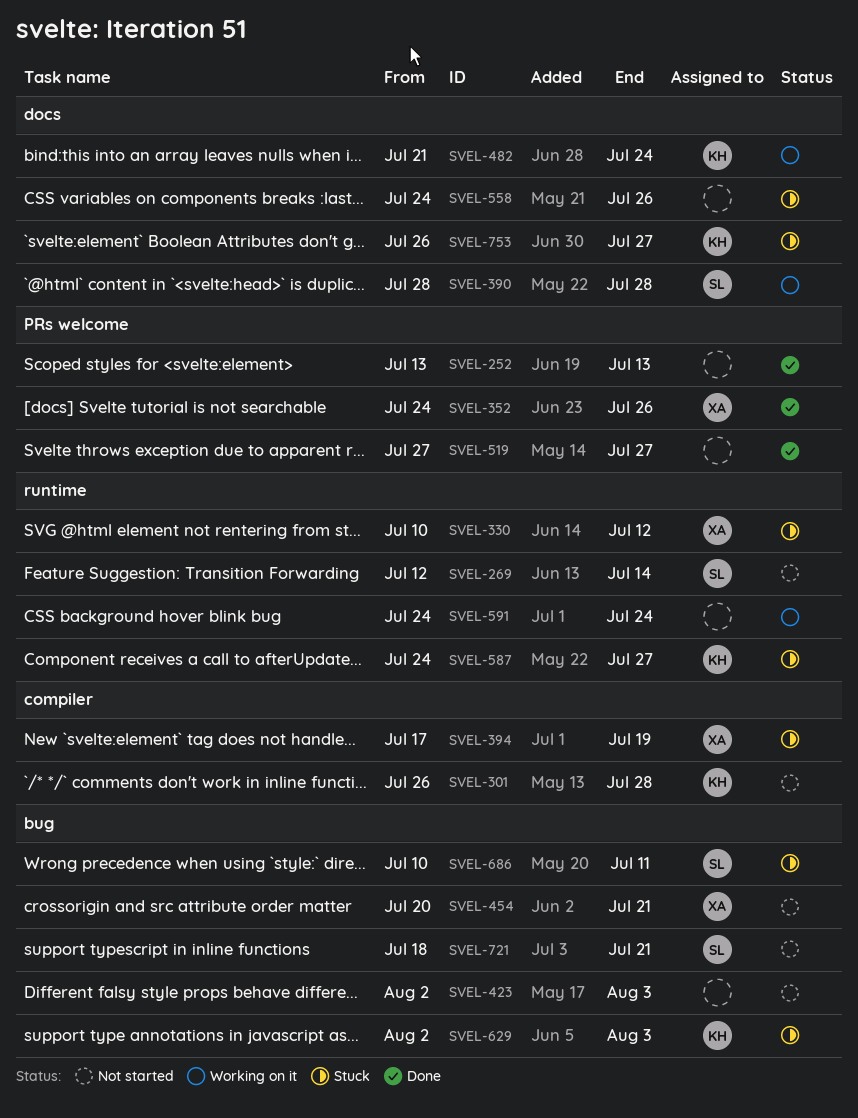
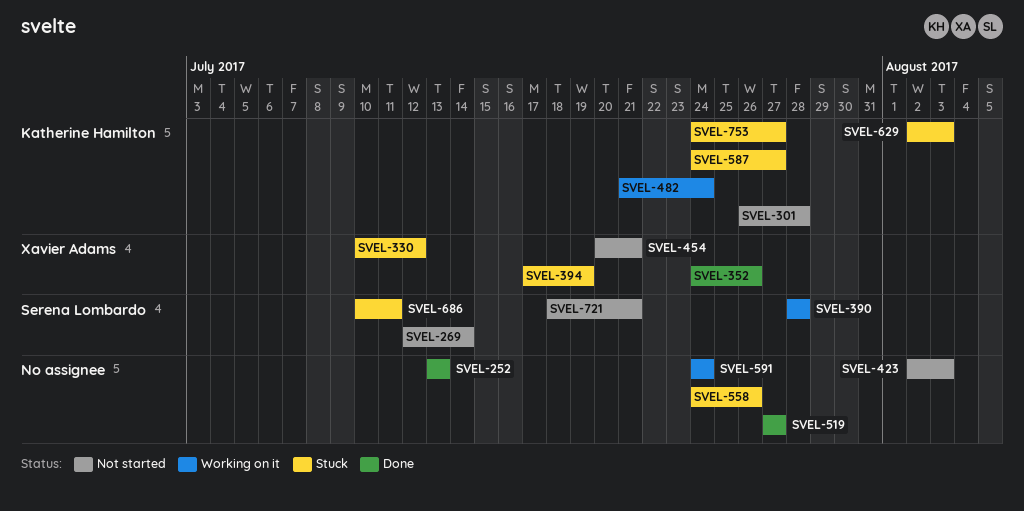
SVEL-753, start: Jul 26 -> Jul 24

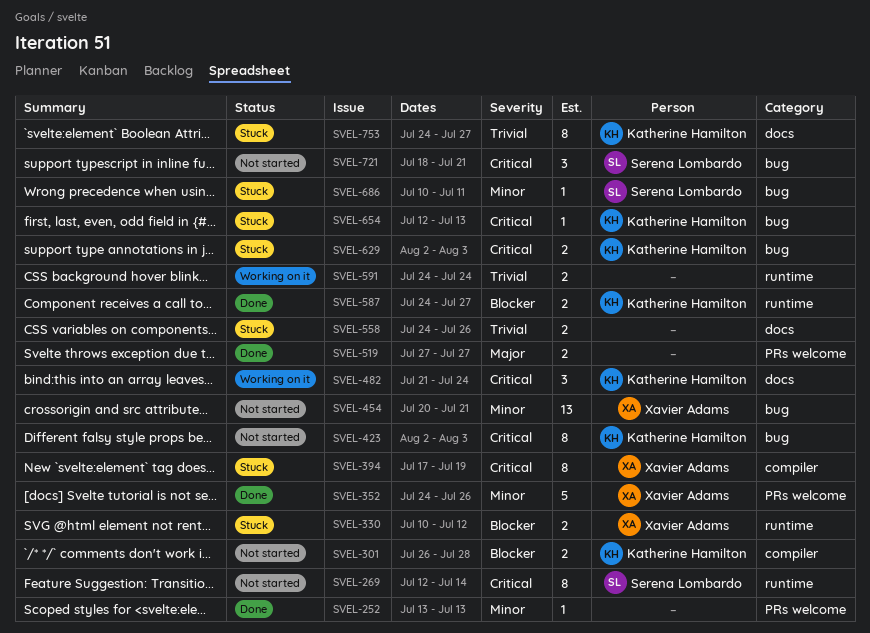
SVEL-390: present -> none
SVEL-423, owner: none -> Katherine Hamilton
SVEL-587, status: Stuck -> Done
SVEL-654: none -> present

